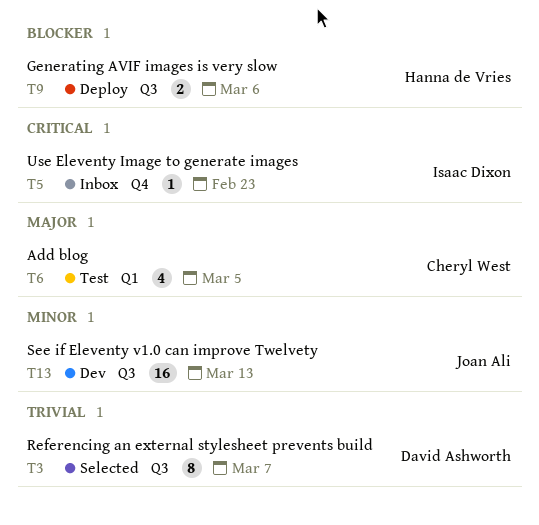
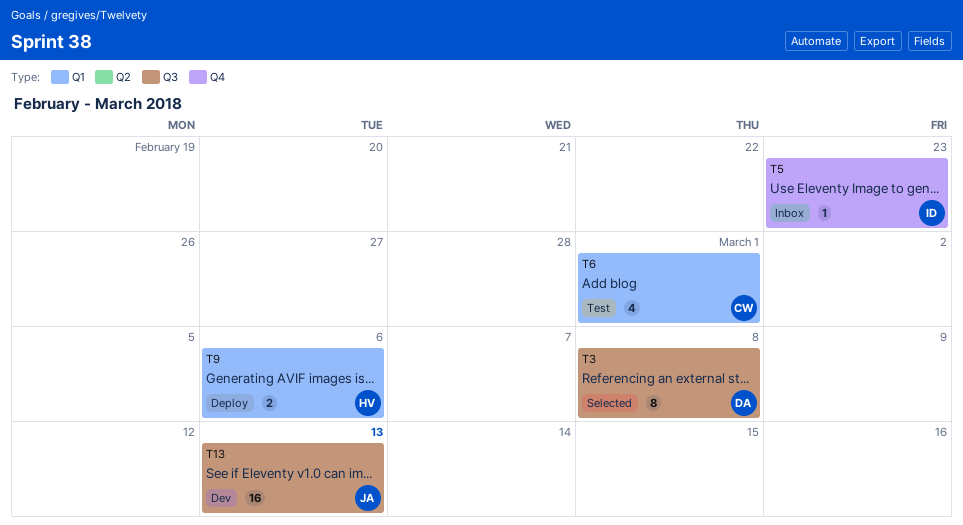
T3, due: Mar 7 -> Mar 8
T6, due: Mar 5 -> Mar 1
T9, label: Q3 -> Q1

